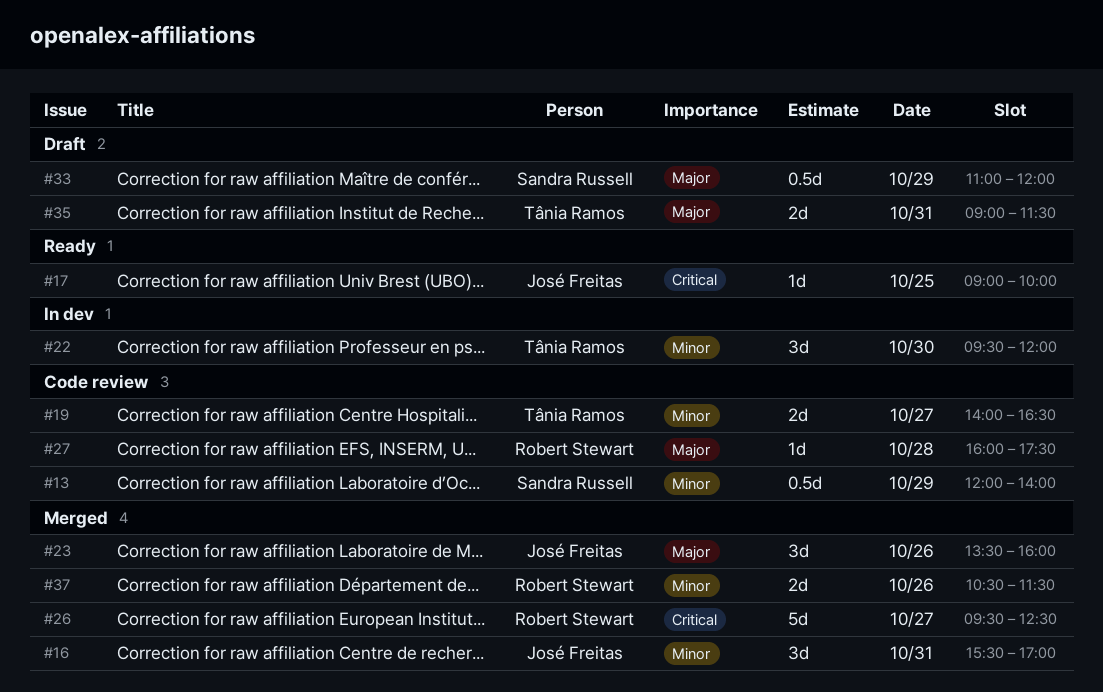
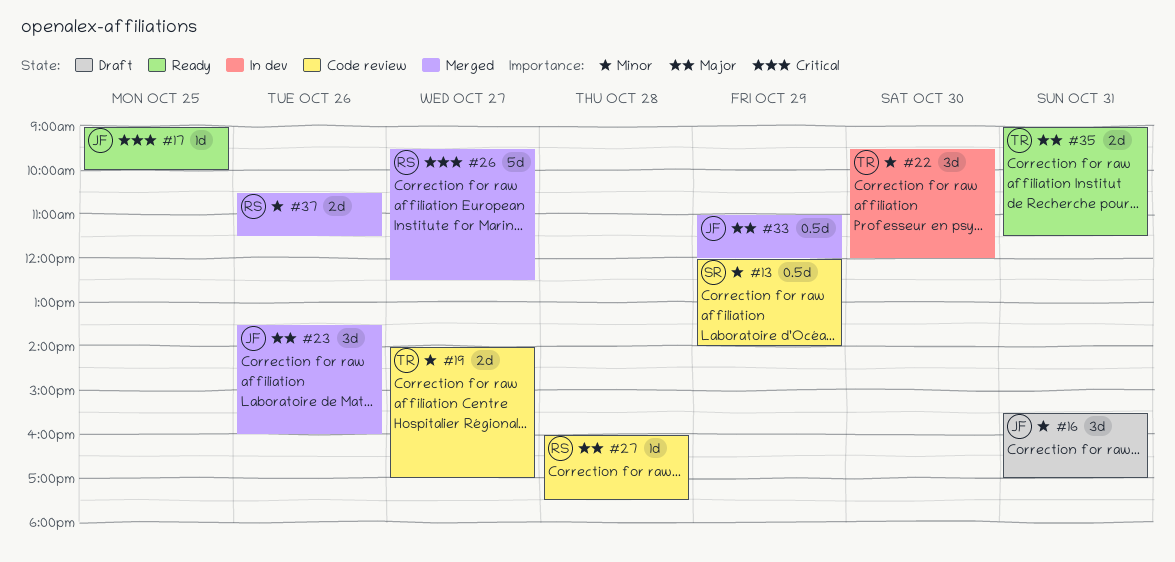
#16, status: Merged -> Draft
#19, ends: 16:30 -> 17:00
#33, status: Draft -> Merged
#33, owner: Sandra Russell -> José Freitas
#35, status: Draft -> Ready

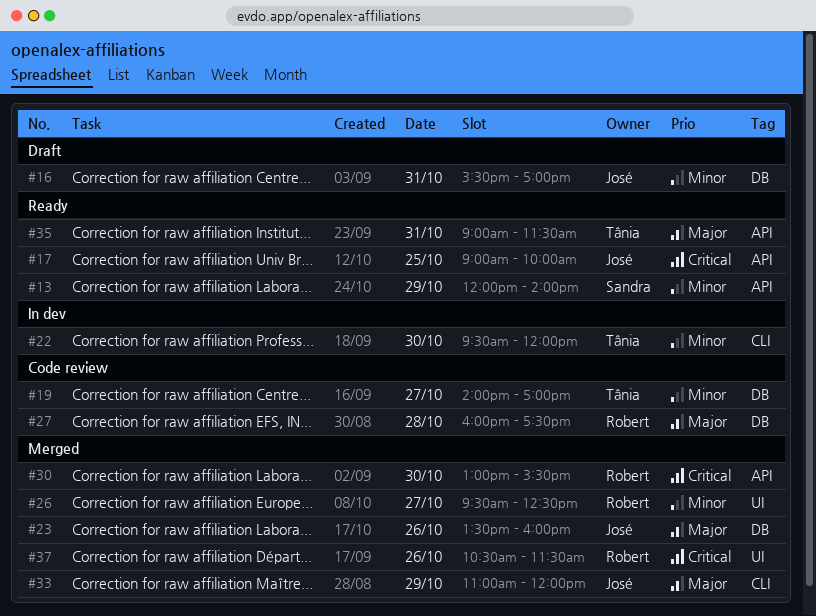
#13, status: Code review -> Ready
#26, priority: Critical -> Minor
#30: none -> present
#37, priority: Minor -> Critical

